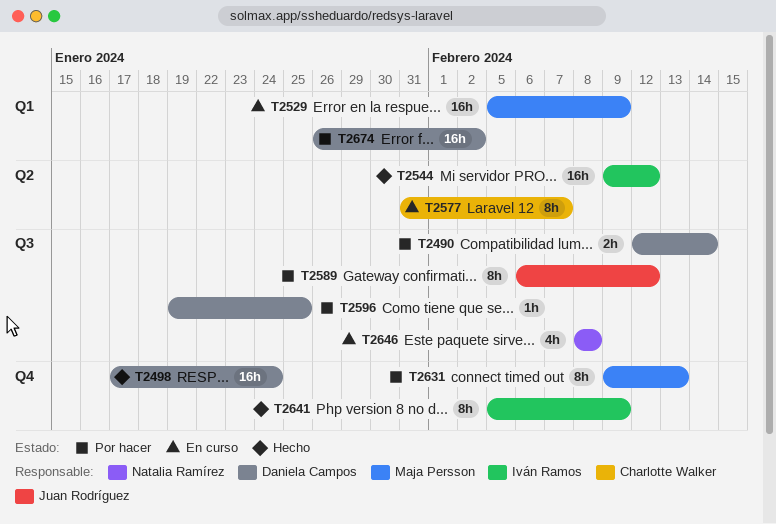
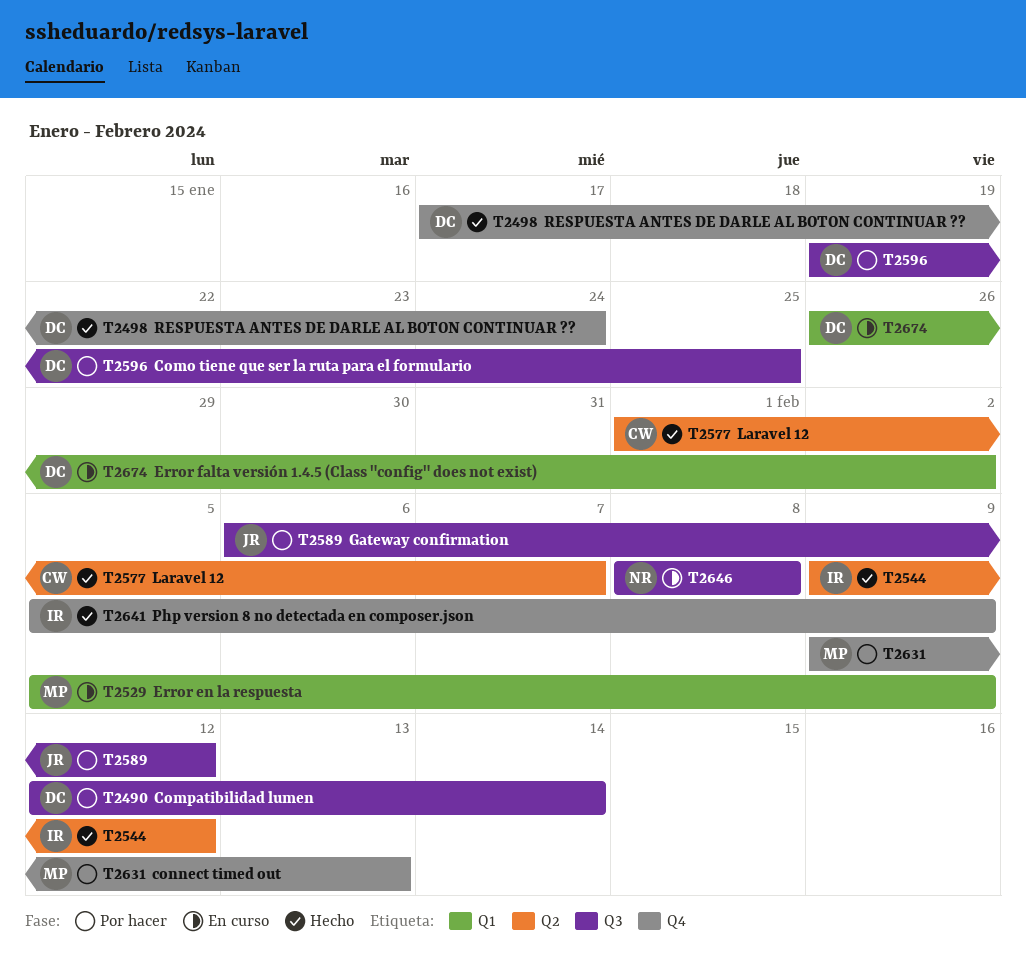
T2577, status: En curso -> Hecho
T2577, start: Jan 31 -> Feb 1
T2674, status: Por hacer -> En curso

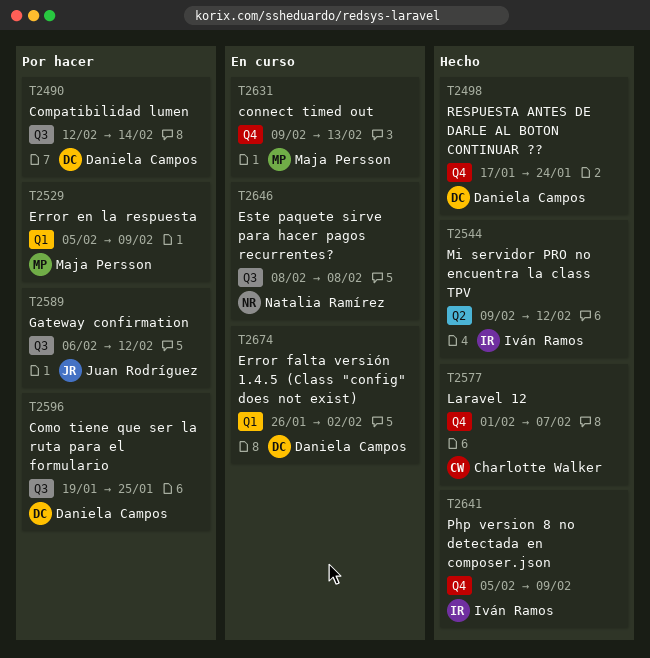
T2529, status: En curso -> Por hacer
T2577, label: Q2 -> Q4
T2631, status: Por hacer -> En curso

